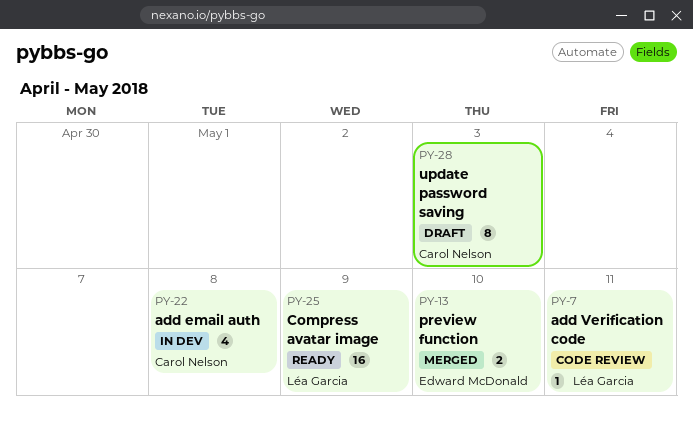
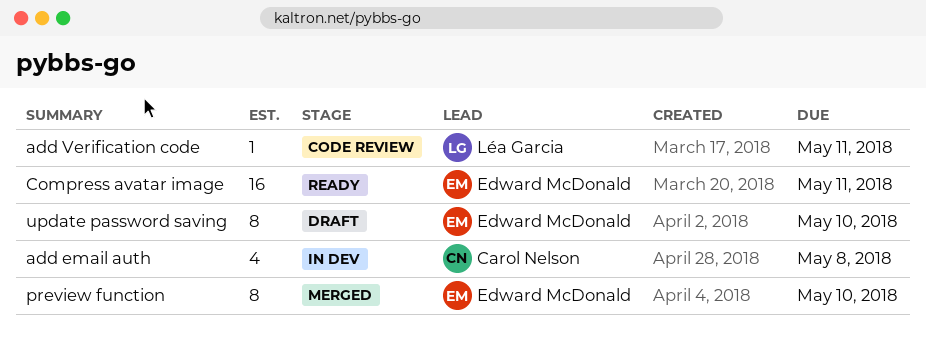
Compress avatar image, owner: Léa Garcia -> Edward McDonald
Compress avatar image, due: May 9 -> May 11
preview function, estimate: 2 -> 8
update password saving, owner: Carol Nelson -> Edward McDonald
update password saving, due: May 3 -> May 10

